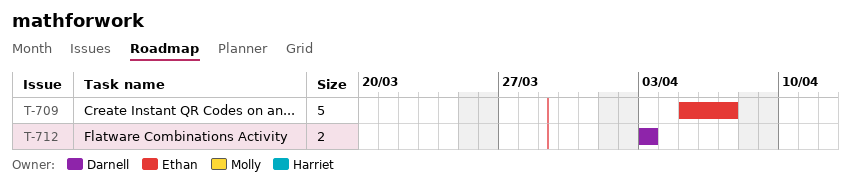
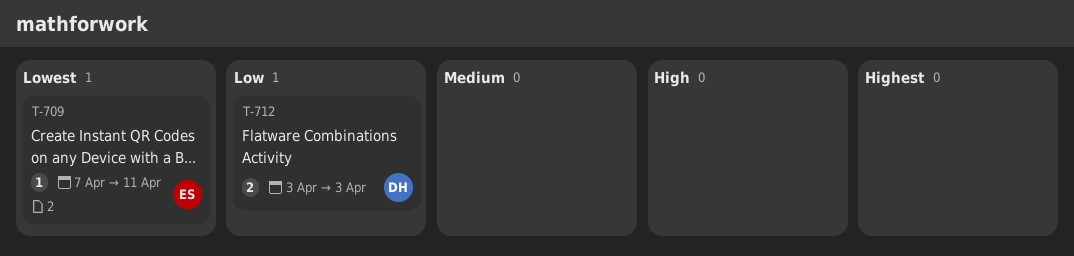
T-709, estimate: 5 -> 1
T-709, start: Apr 5 -> Apr 7
T-709, due: Apr 7 -> Apr 11

